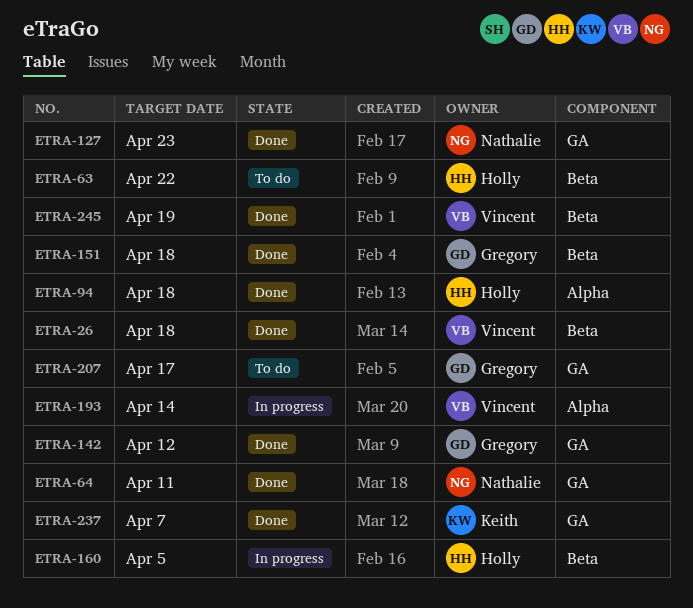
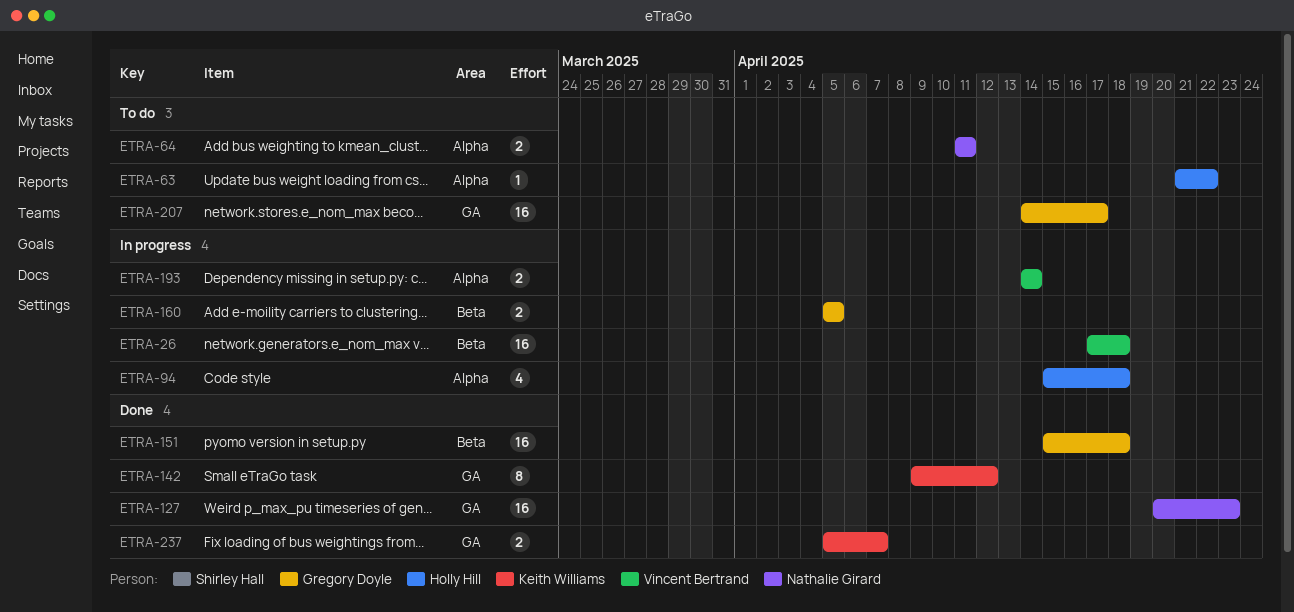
ETRA-26, status: Done -> In progress
ETRA-63, label: Beta -> Alpha
ETRA-64, status: Done -> To do
ETRA-64, label: GA -> Alpha
ETRA-94, status: Done -> In progress
ETRA-142, owner: Gregory Doyle -> Keith Williams
ETRA-160, owner: Holly Hill -> Gregory Doyle
ETRA-245: present -> none

